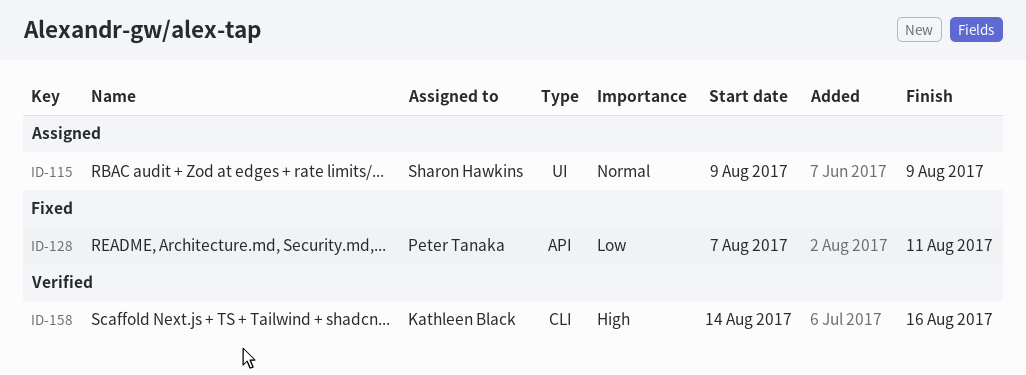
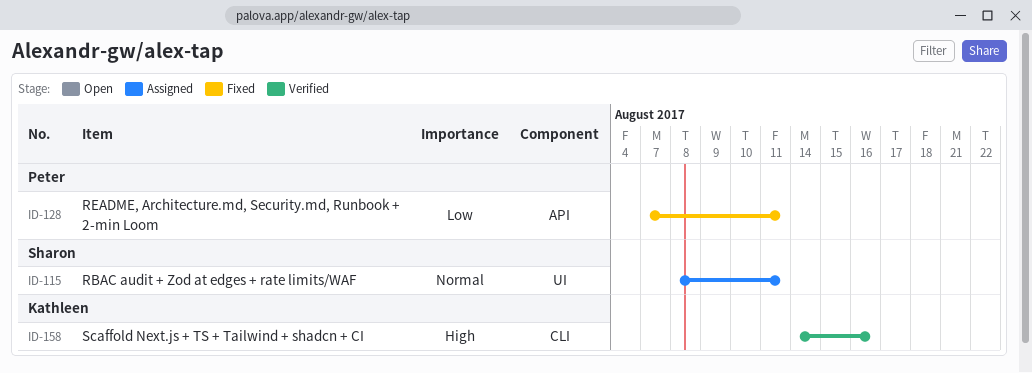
ID-115, start: Aug 9 -> Aug 8
ID-115, due: Aug 9 -> Aug 11

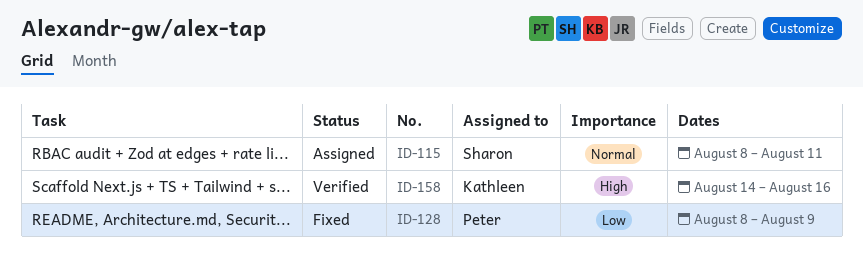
ID-128, start: Aug 7 -> Aug 8
ID-128, due: Aug 11 -> Aug 9

